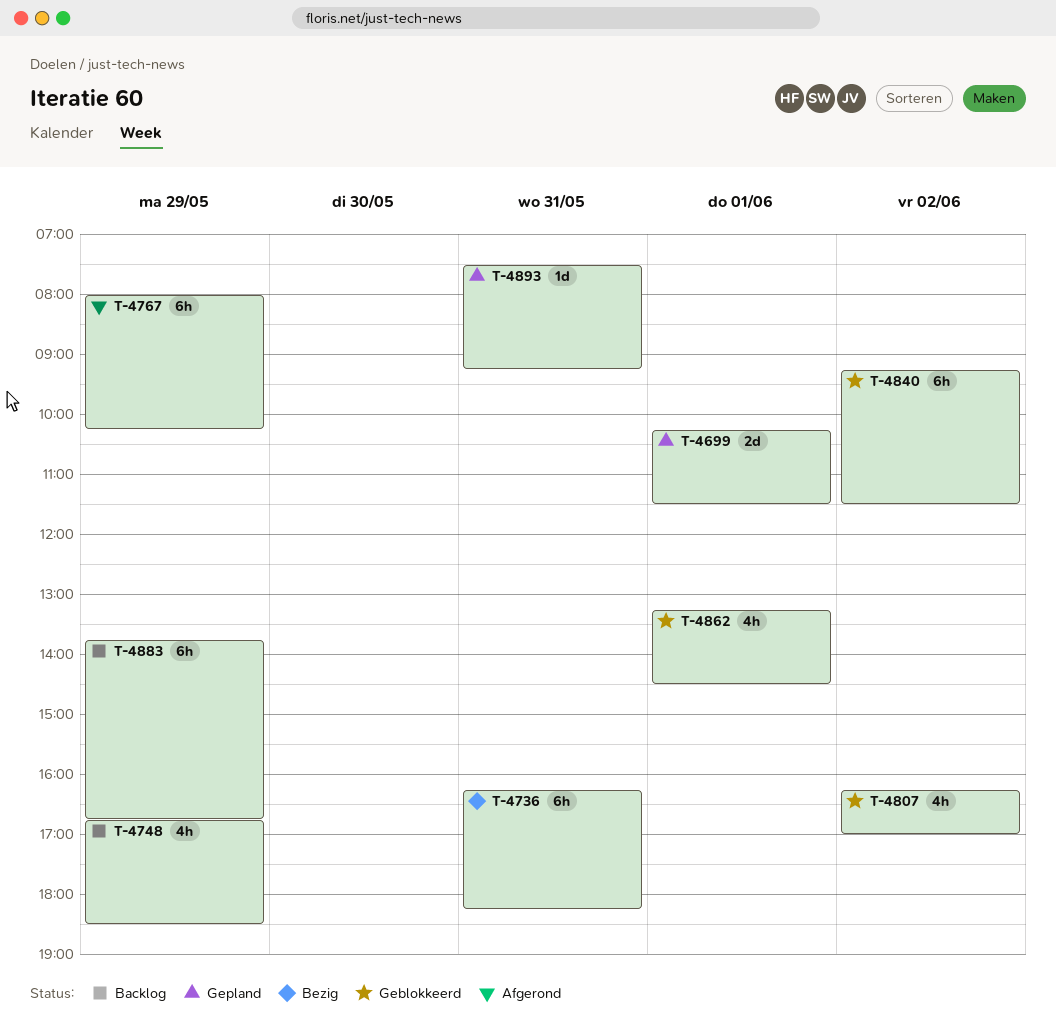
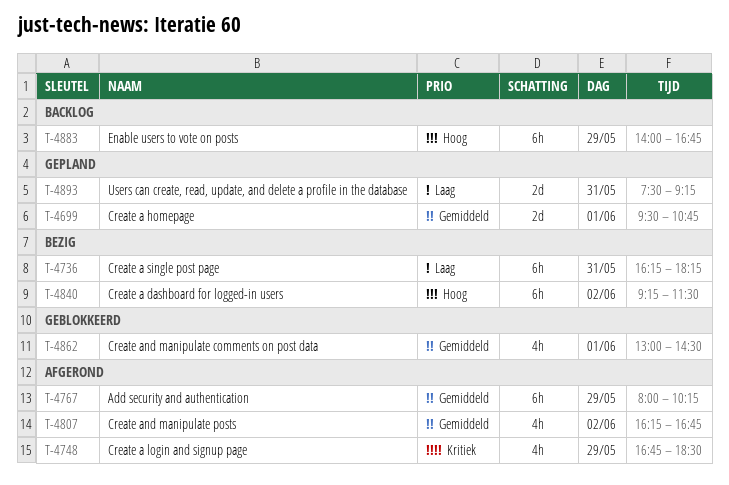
T-4699, begins: 10:15 -> 09:30
T-4699, ends: 11:30 -> 10:45
T-4748, status: Backlog -> Afgerond
T-4807, status: Geblokkeerd -> Afgerond
T-4807, ends: 17:00 -> 16:45
T-4840, status: Geblokkeerd -> Bezig
T-4862, begins: 13:15 -> 13:00
T-4883, begins: 13:45 -> 14:00
T-4893, estimate: 1d -> 2d

